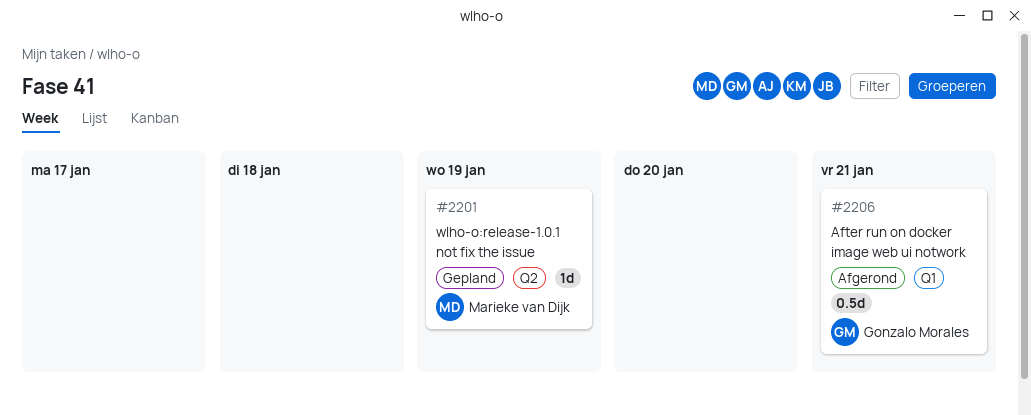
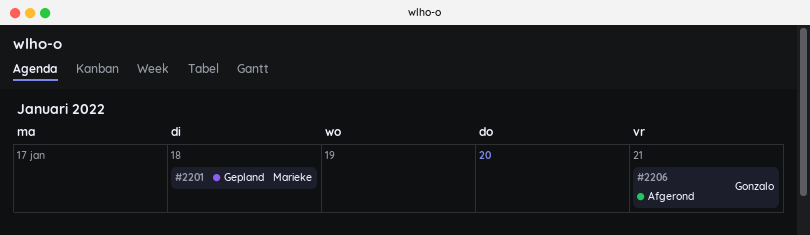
#2201, due: Jan 19 -> Jan 18

